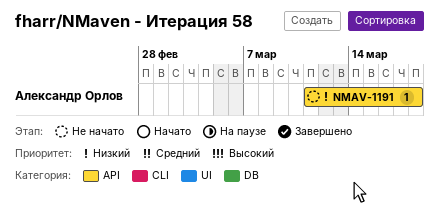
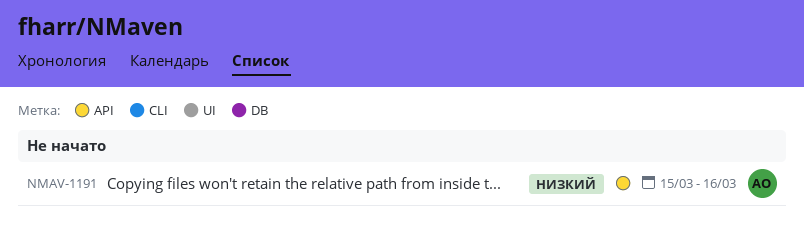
NMAV-1191, start: Mar 11 -> Mar 15
NMAV-1191, due: Mar 18 -> Mar 16

